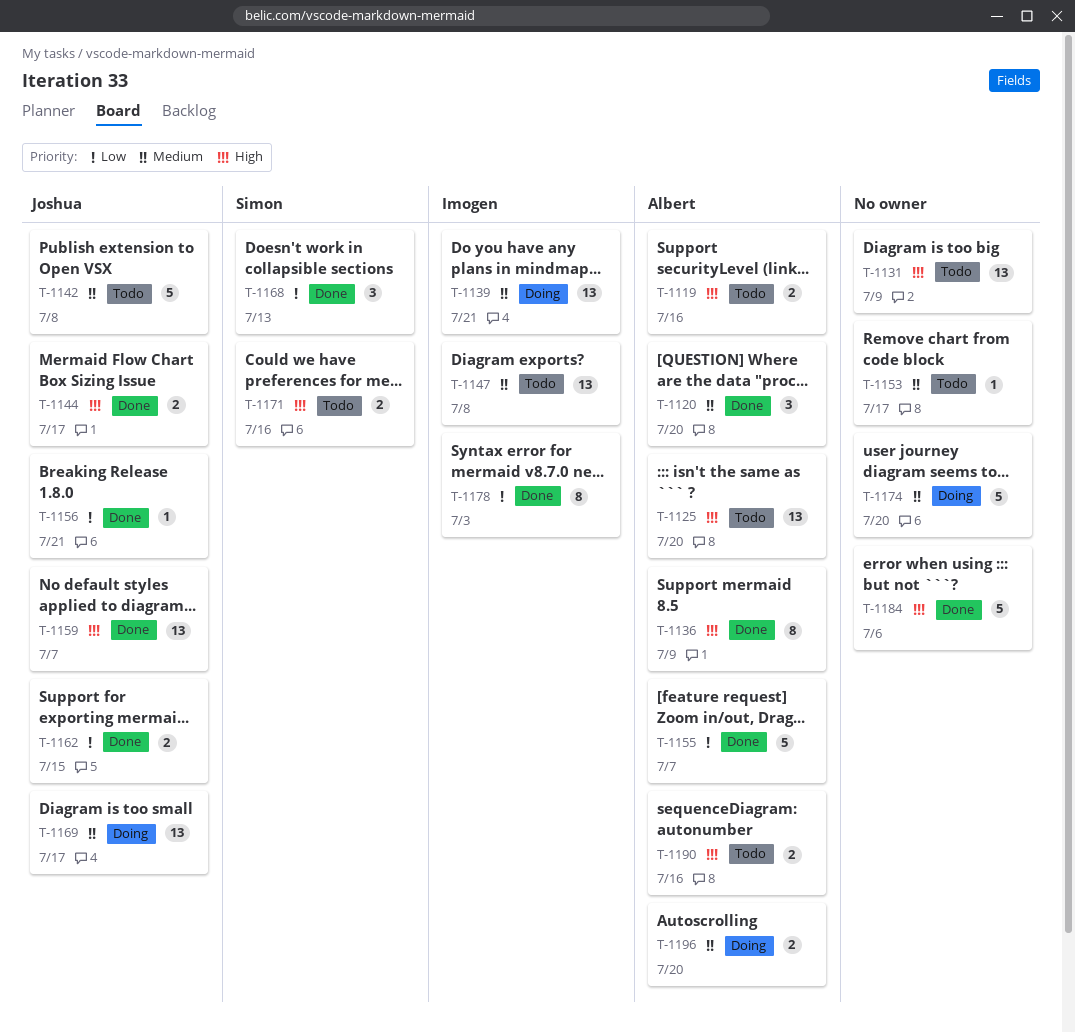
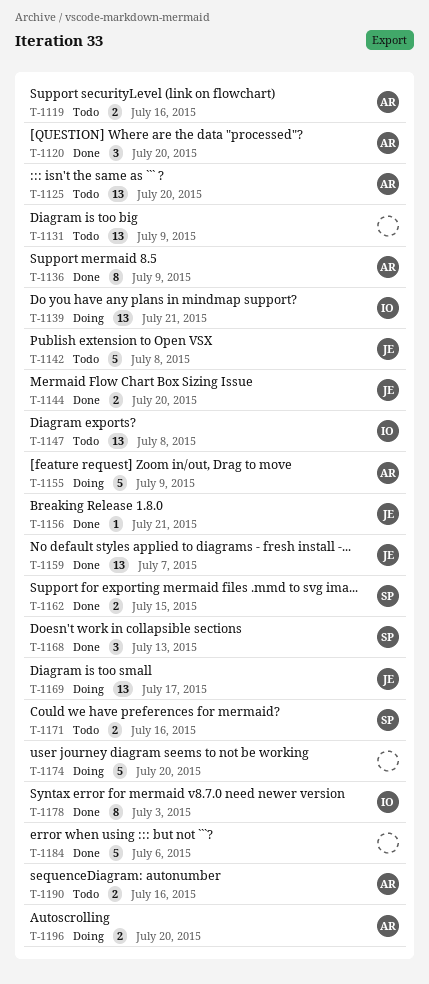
T-1144, due: Jul 17 -> Jul 20
T-1153: present -> none
T-1155, status: Done -> Doing
T-1155, due: Jul 7 -> Jul 9
T-1162, owner: Joshua -> Simon

